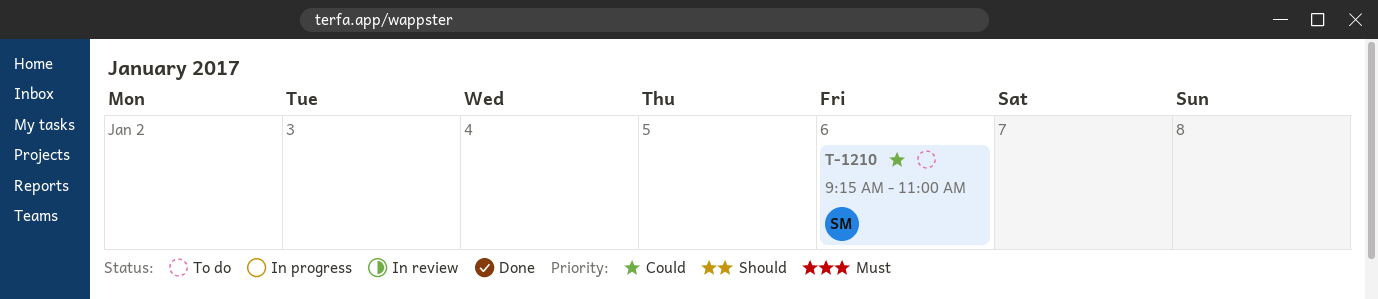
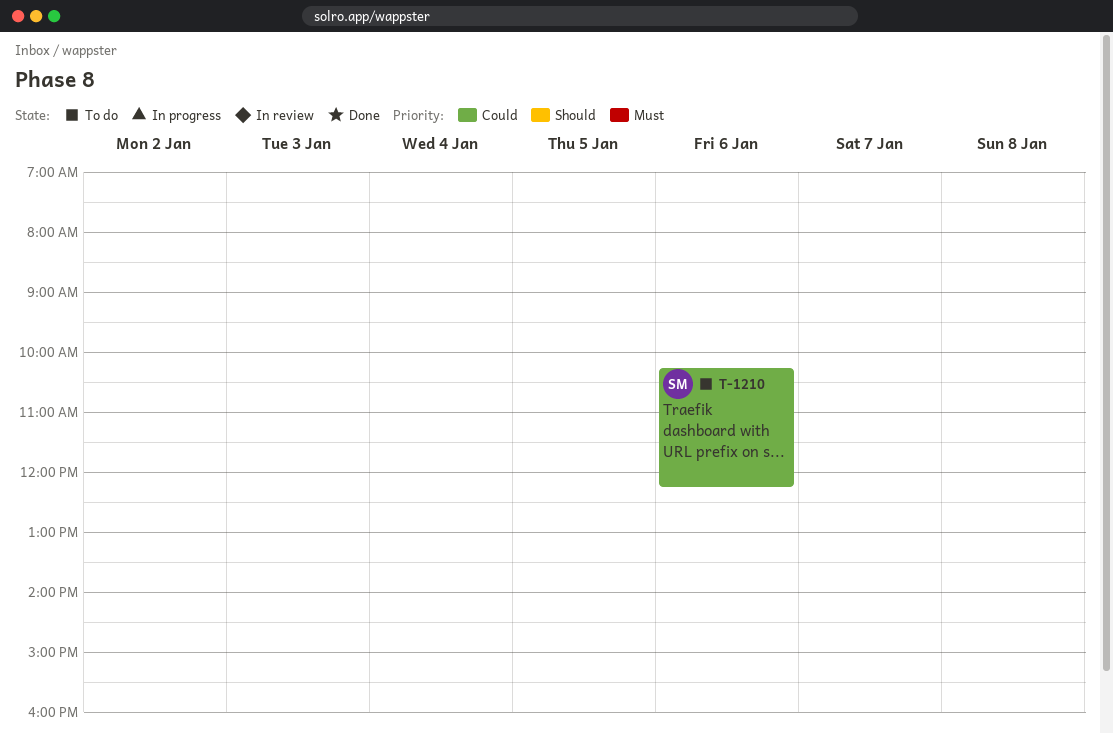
T-1210, begins: 09:15 -> 10:15
T-1210, ends: 11:00 -> 12:15

